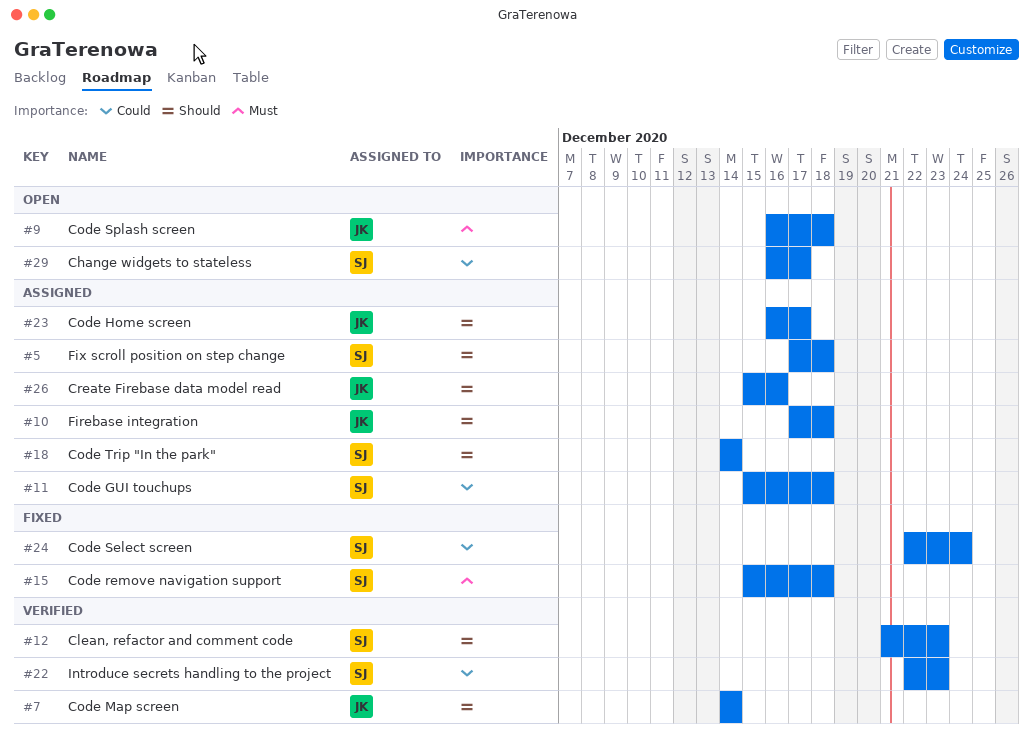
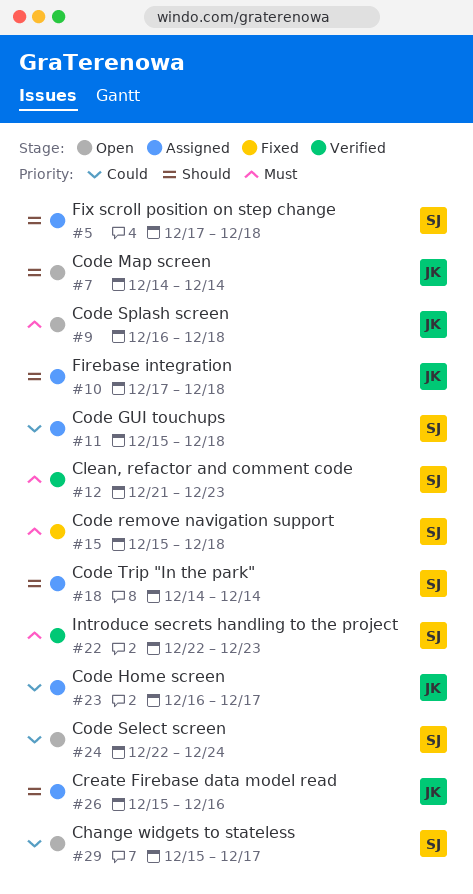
#7, status: Verified -> Open
#12, priority: Should -> Must
#22, priority: Could -> Must
#23, priority: Should -> Could
#24, status: Fixed -> Open
#29, start: Dec 16 -> Dec 15

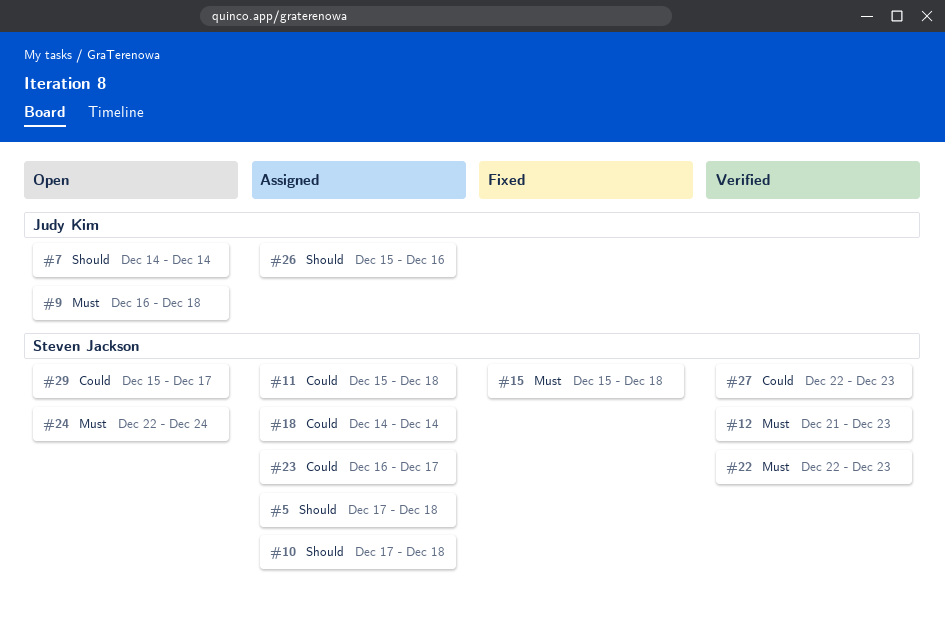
#10, owner: Judy Kim -> Steven Jackson
#18, priority: Should -> Could
#23, owner: Judy Kim -> Steven Jackson
#24, priority: Could -> Must
#27: none -> present

